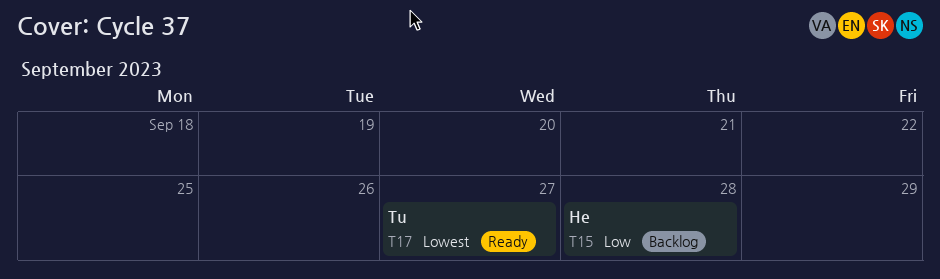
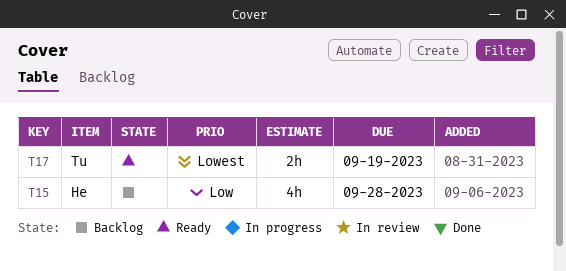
T17, due: Sep 27 -> Sep 19

